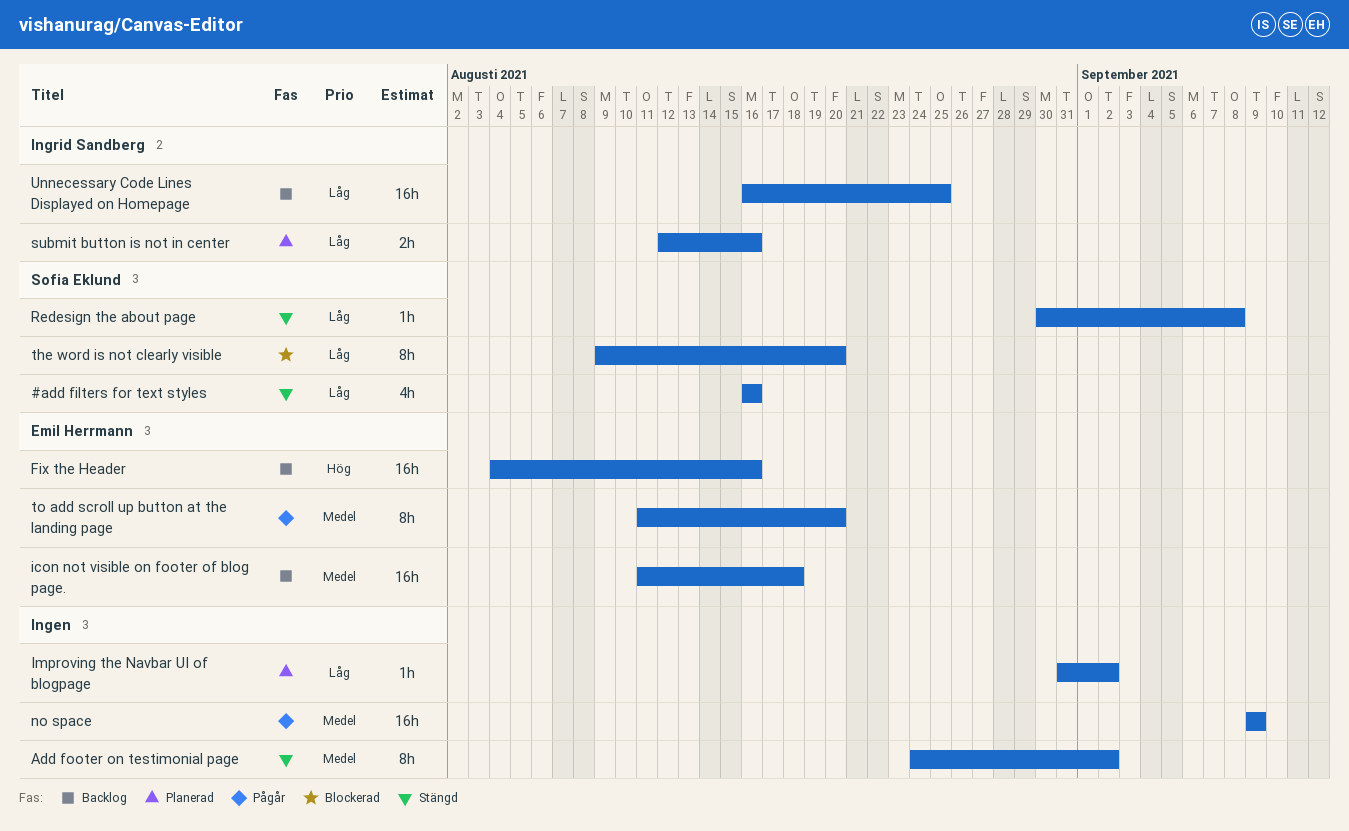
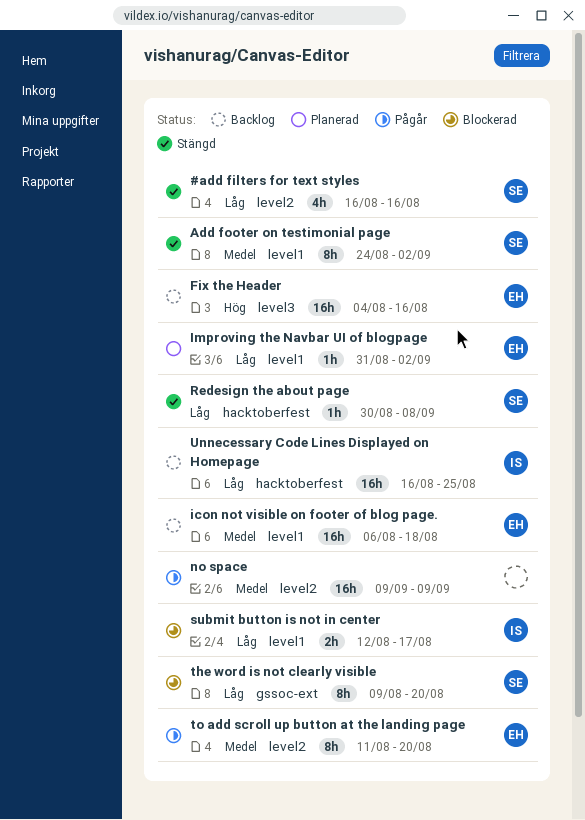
Add footer on testimonial page, owner: none -> Sofia Eklund
icon not visible on footer of blog page., start: Aug 11 -> Aug 6
Improving the Navbar UI of blogpage, owner: none -> Emil Herrmann
submit button is not in center, status: Planerad -> Blockerad
submit button is not in center, due: Aug 16 -> Aug 17

